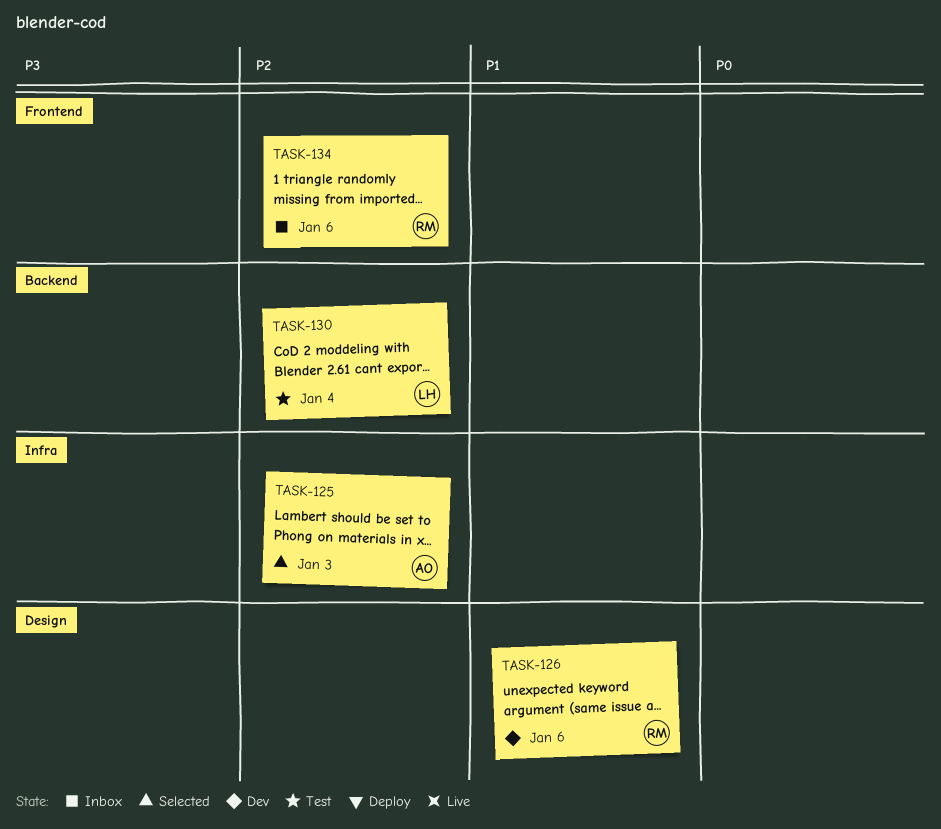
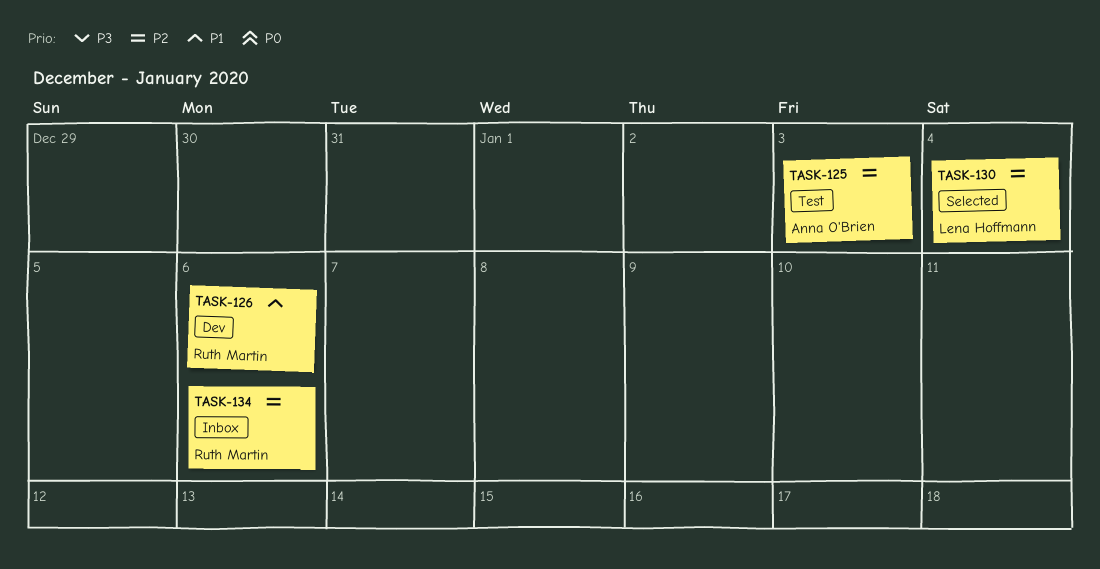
TASK-125, status: Selected -> Test
TASK-130, status: Test -> Selected

